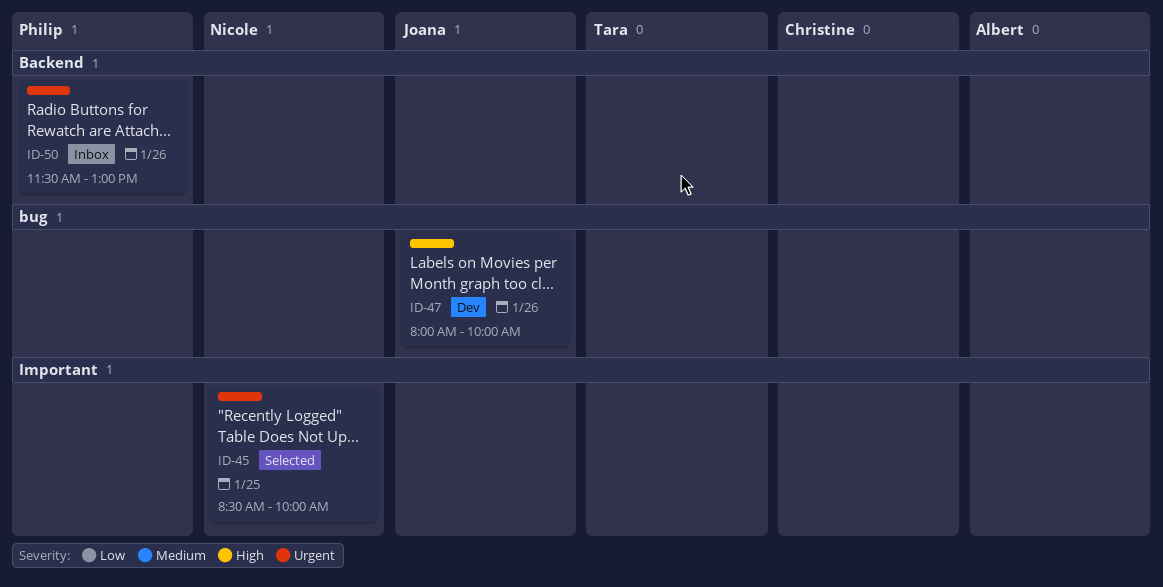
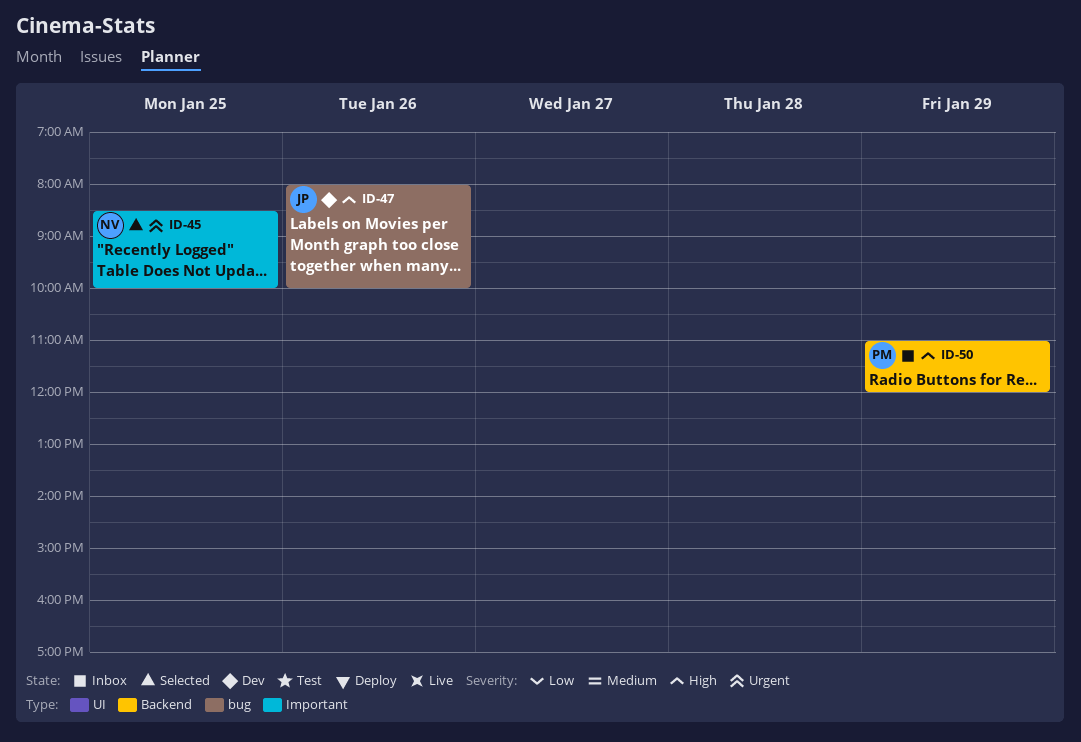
ID-50, priority: Urgent -> High
ID-50, day: Jan 26 -> Jan 29
ID-50, begins: 11:30 -> 11:00
ID-50, ends: 13:00 -> 12:00

